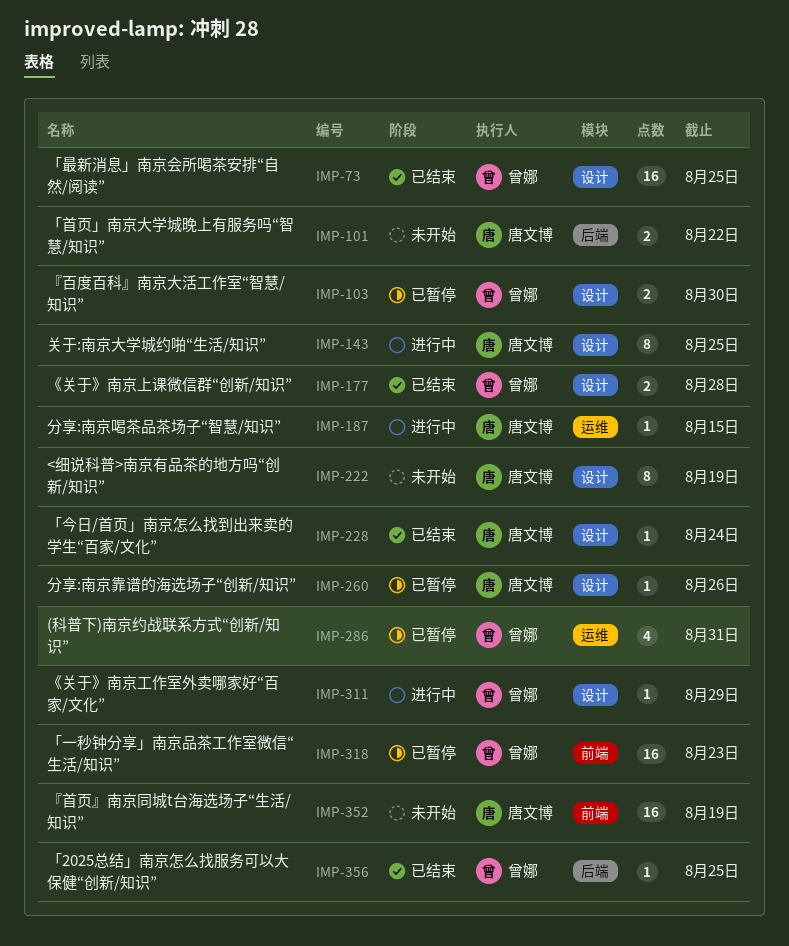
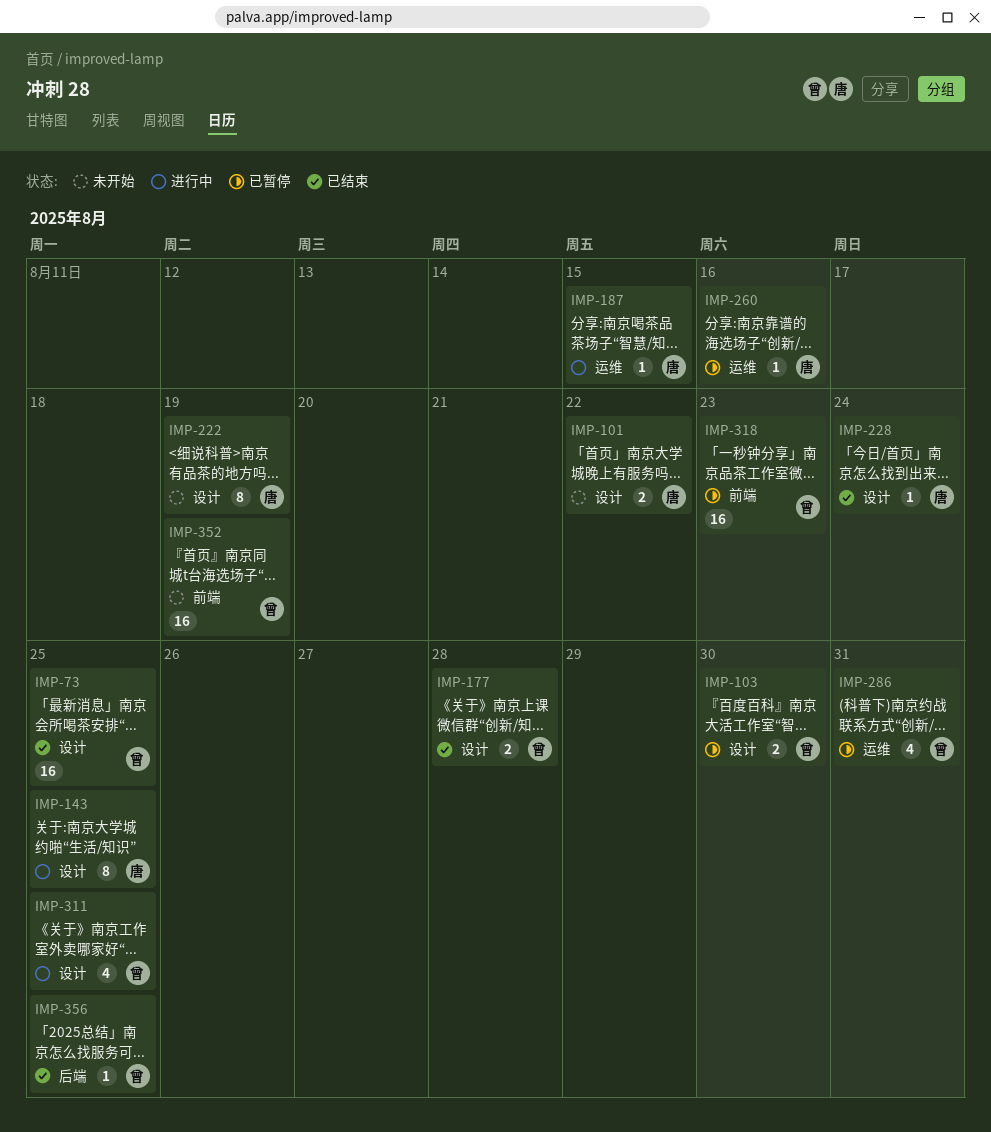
IMP-101, label: 后端 -> 设计
IMP-260, label: 设计 -> 运维
IMP-260, due: Aug 26 -> Aug 16
IMP-311, estimate: 1 -> 4
IMP-311, due: Aug 29 -> Aug 25
IMP-352, owner: 唐文博 -> 曾娜

